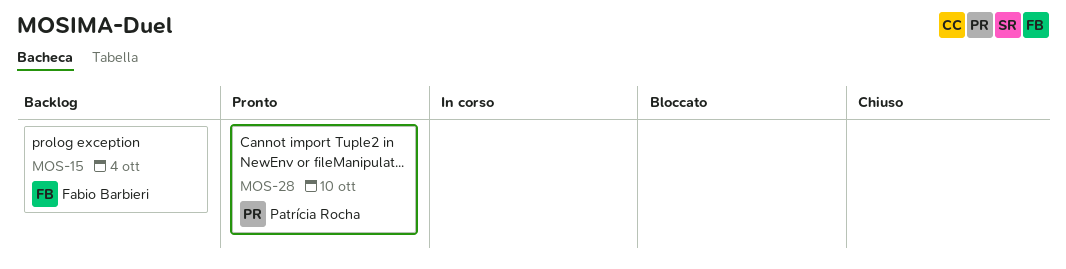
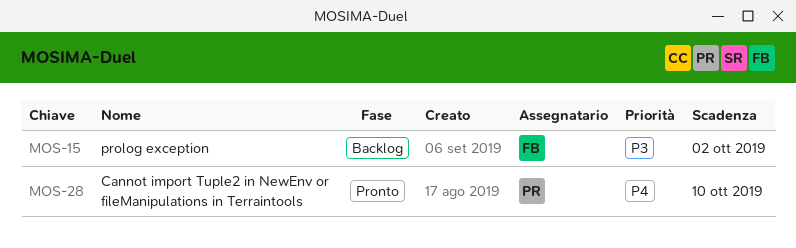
MOS-15, due: Oct 4 -> Oct 2

